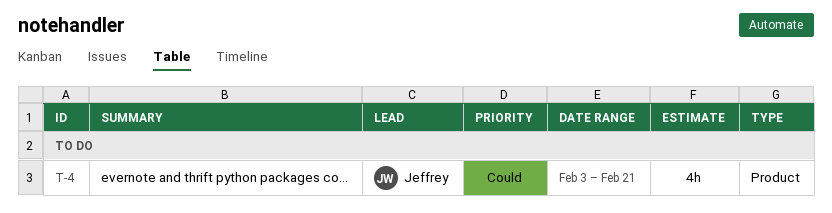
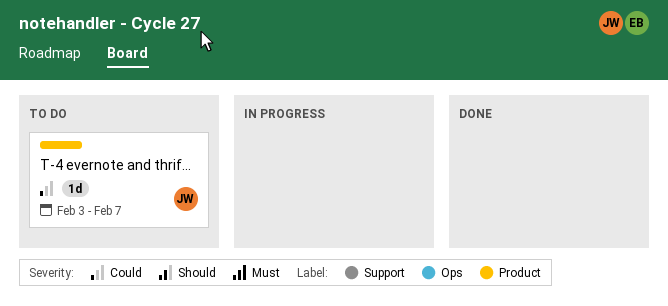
T-4, estimate: 4h -> 1d
T-4, due: Feb 21 -> Feb 7

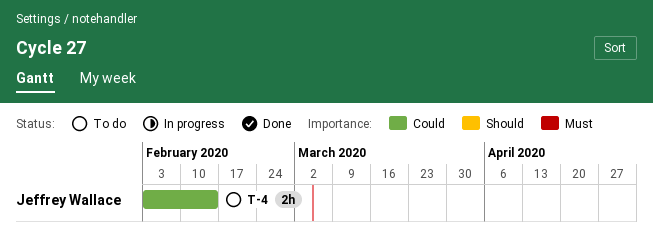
T-4, estimate: 1d -> 2h
T-4, due: Feb 7 -> Feb 14

